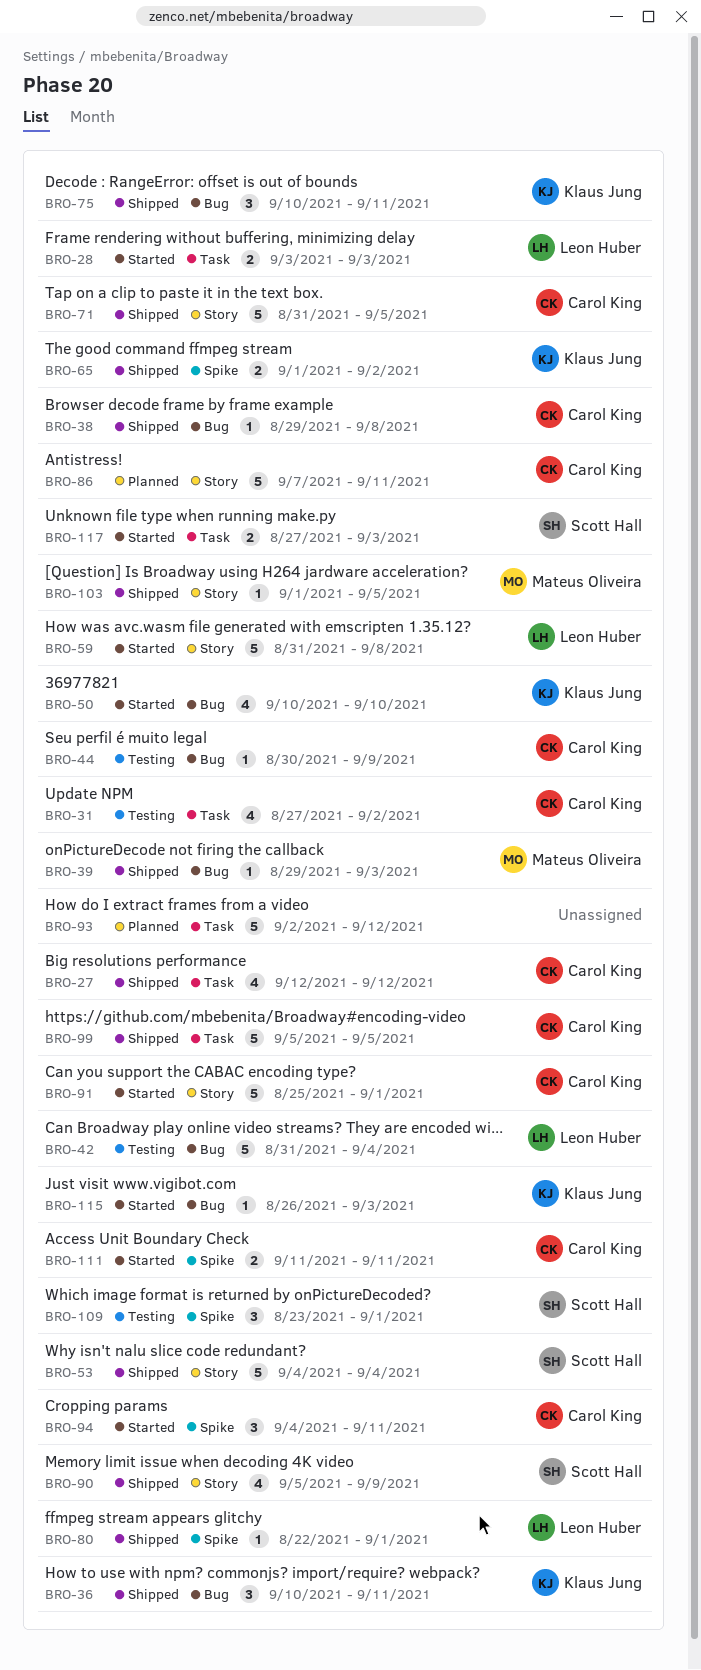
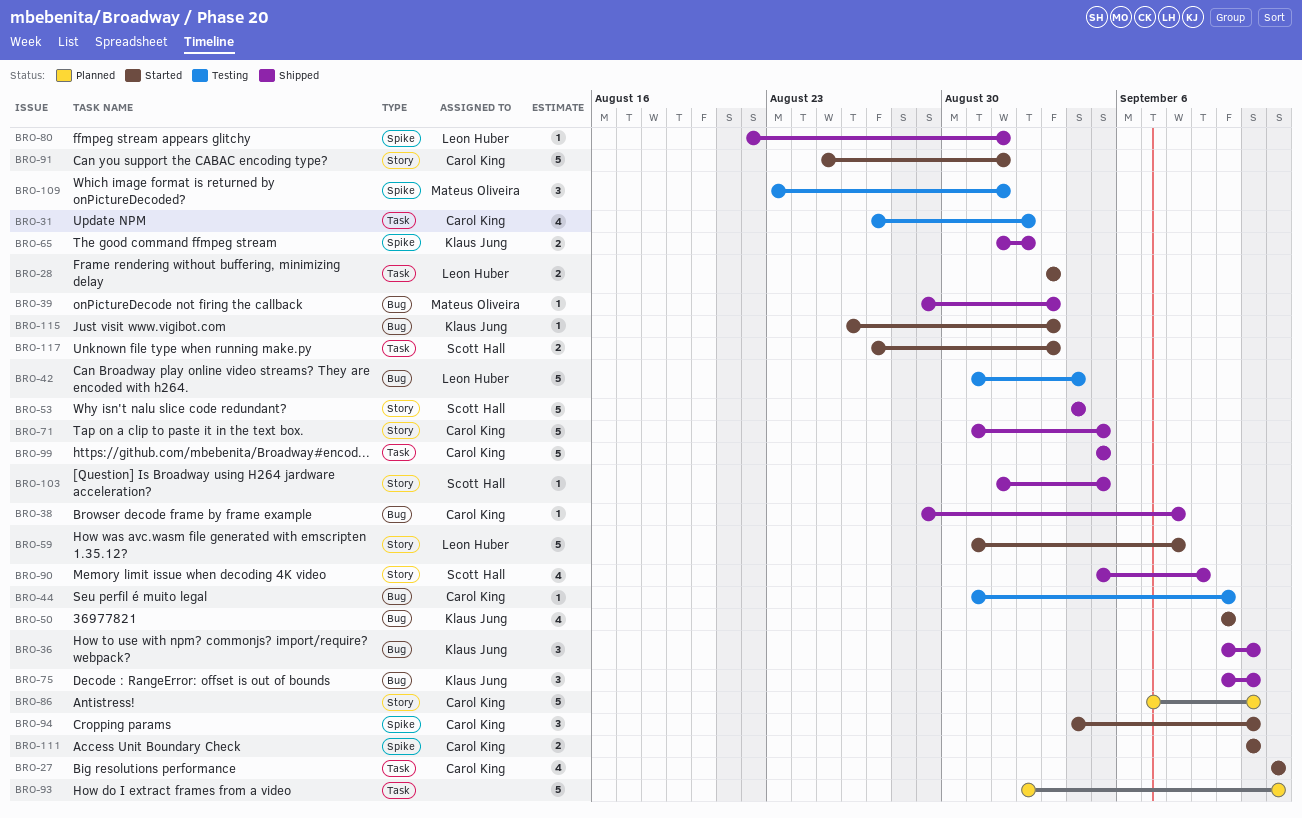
BRO-27, status: Shipped -> Started
BRO-44, start: Aug 30 -> Aug 31
BRO-44, due: Sep 9 -> Sep 10
BRO-103, owner: Mateus Oliveira -> Scott Hall
BRO-109, owner: Scott Hall -> Mateus Oliveira

